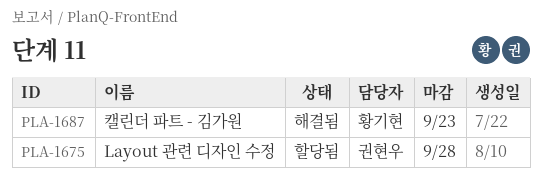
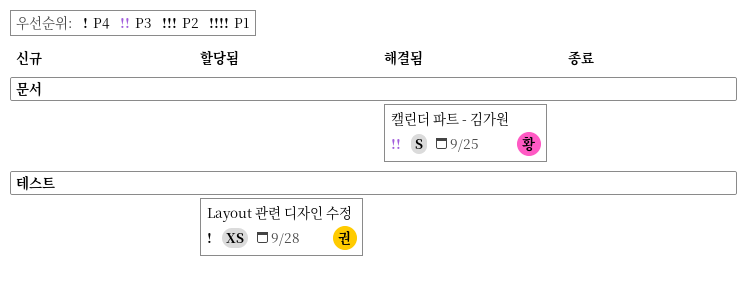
캘린더 파트 - 김가원, due: Sep 23 -> Sep 25

